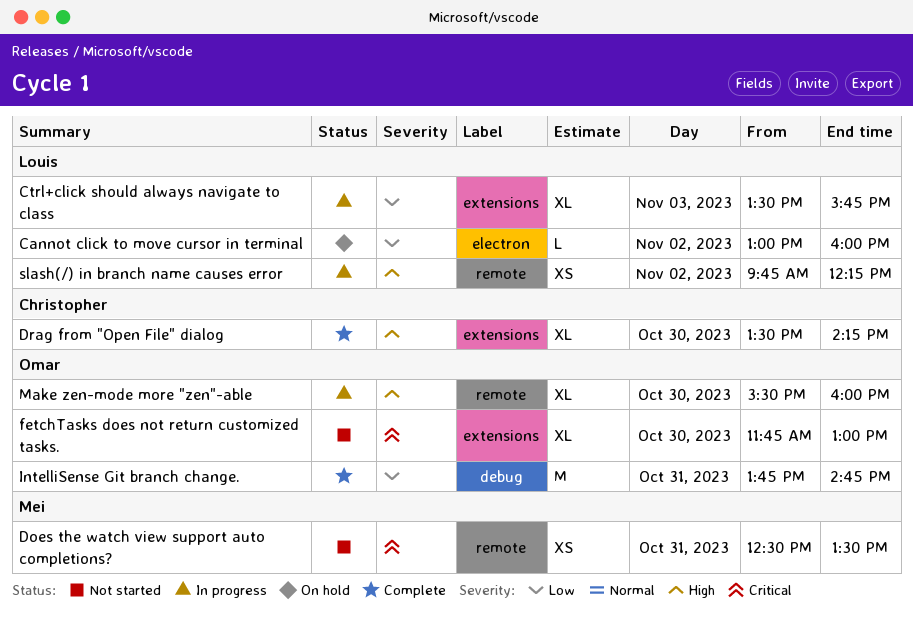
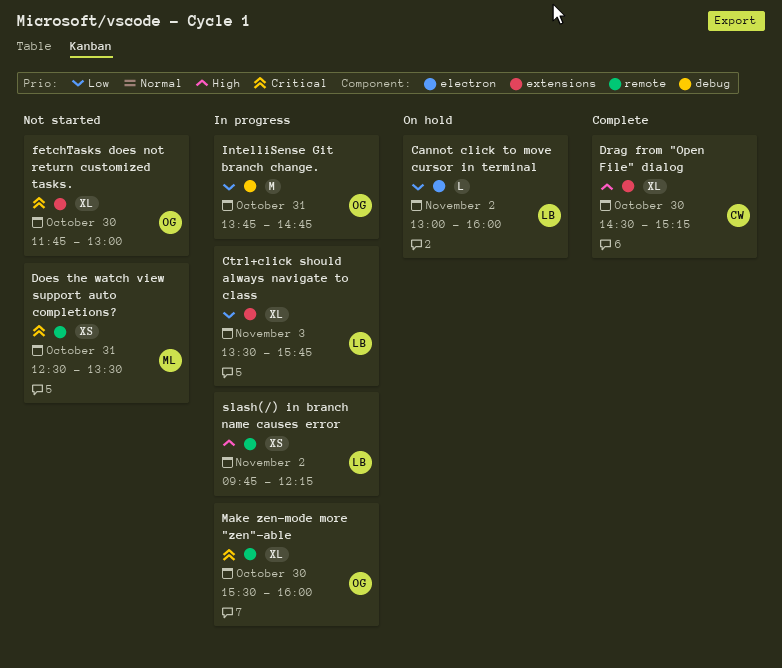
Drag from "Open File" dialog, begins: 13:30 -> 14:30
Drag from "Open File" dialog, ends: 14:15 -> 15:15
IntelliSense Git branch change., status: Complete -> In progress
Make zen-mode more "zen"-able, priority: High -> Critical

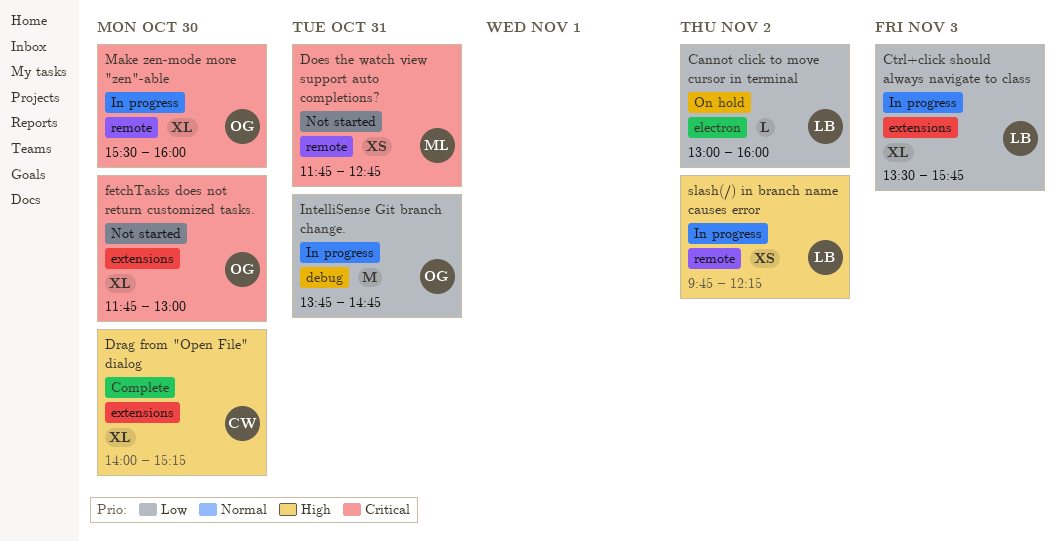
Does the watch view support auto completions?, begins: 12:30 -> 11:45
Does the watch view support auto completions?, ends: 13:30 -> 12:45
Drag from "Open File" dialog, begins: 14:30 -> 14:00

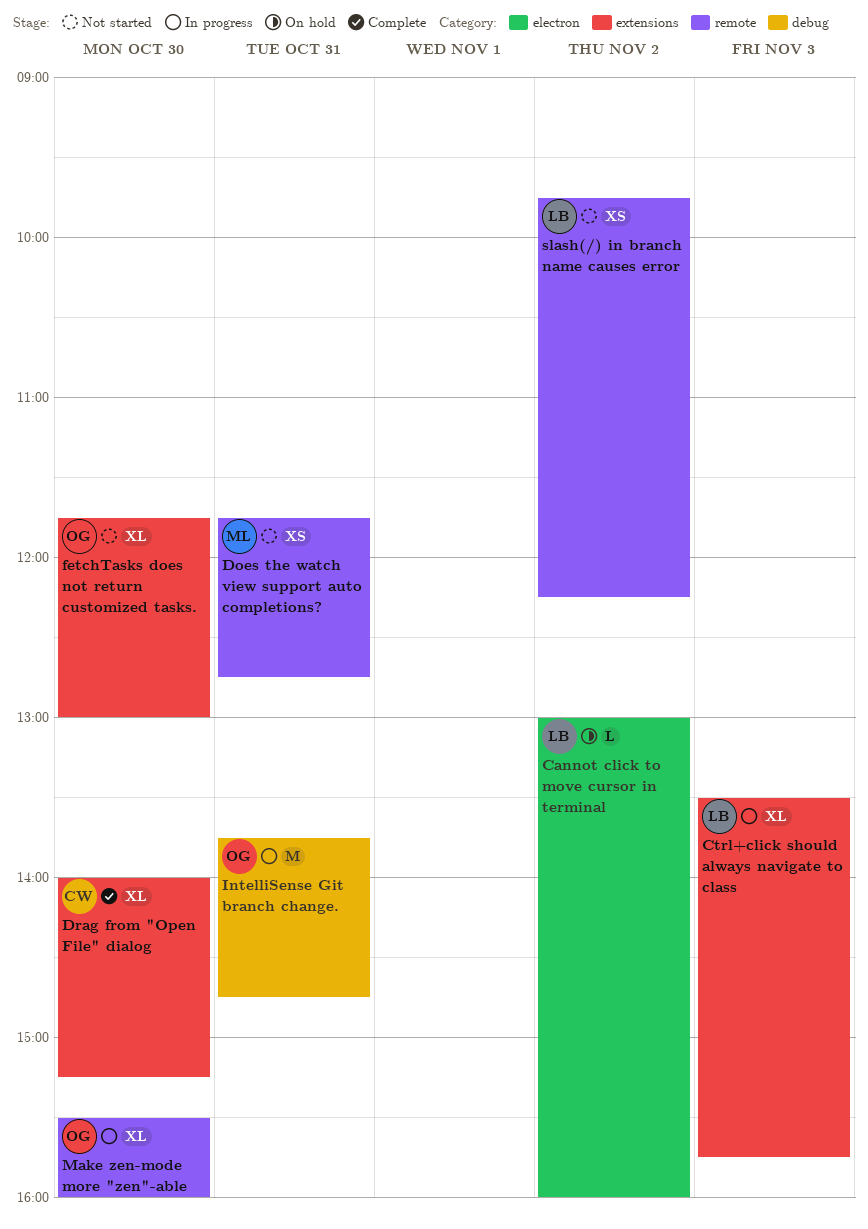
slash(/) in branch name causes error, status: In progress -> Not started

